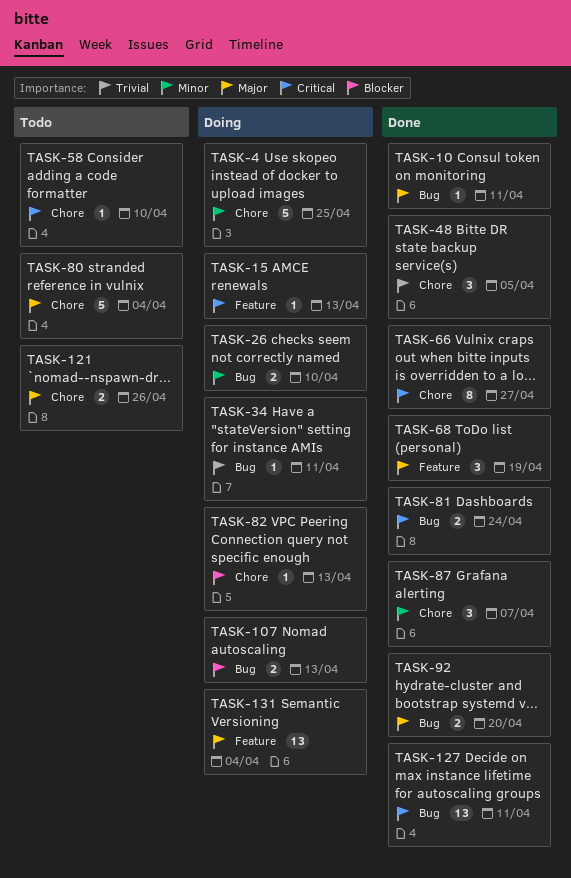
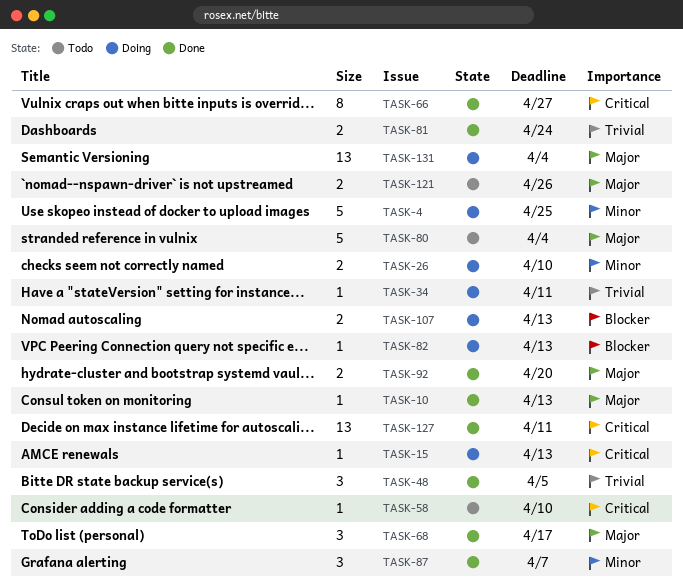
TASK-10, due: Apr 11 -> Apr 13
TASK-68, due: Apr 19 -> Apr 17
TASK-81, priority: Critical -> Trivial

